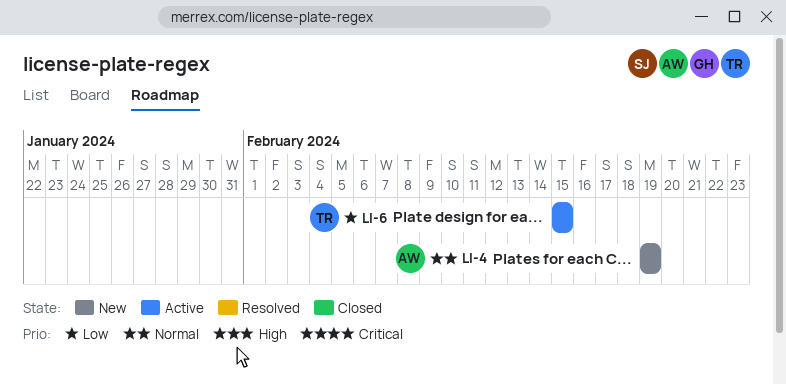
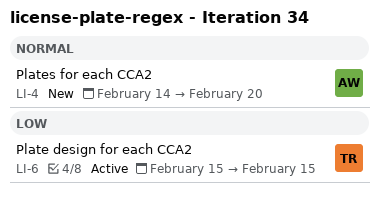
LI-4, start: Feb 19 -> Feb 14
LI-4, due: Feb 19 -> Feb 20

